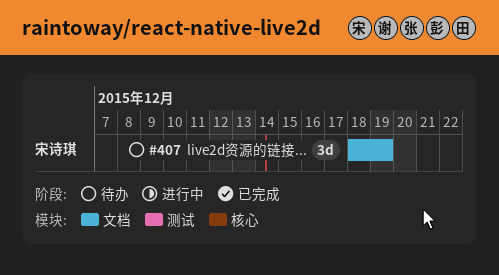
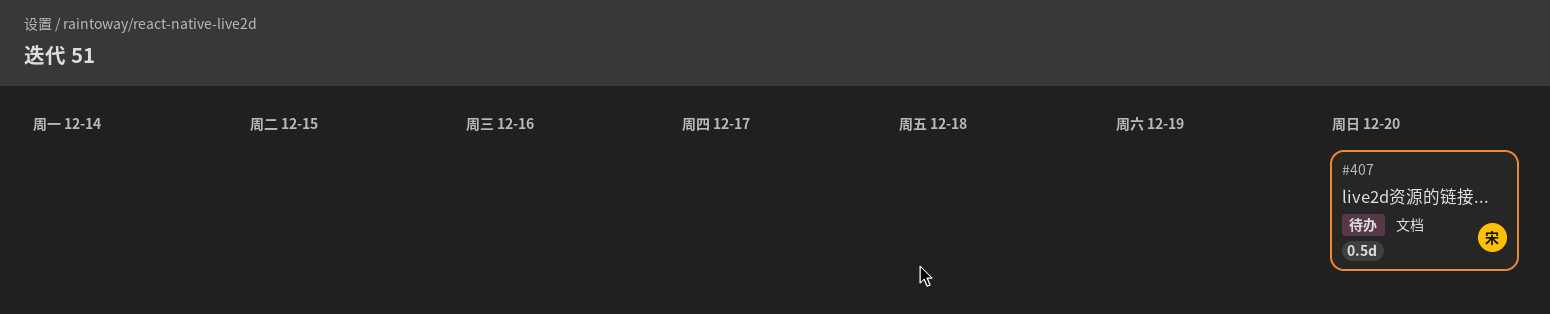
#407, estimate: 3d -> 0.5d
#407, due: Dec 19 -> Dec 20

